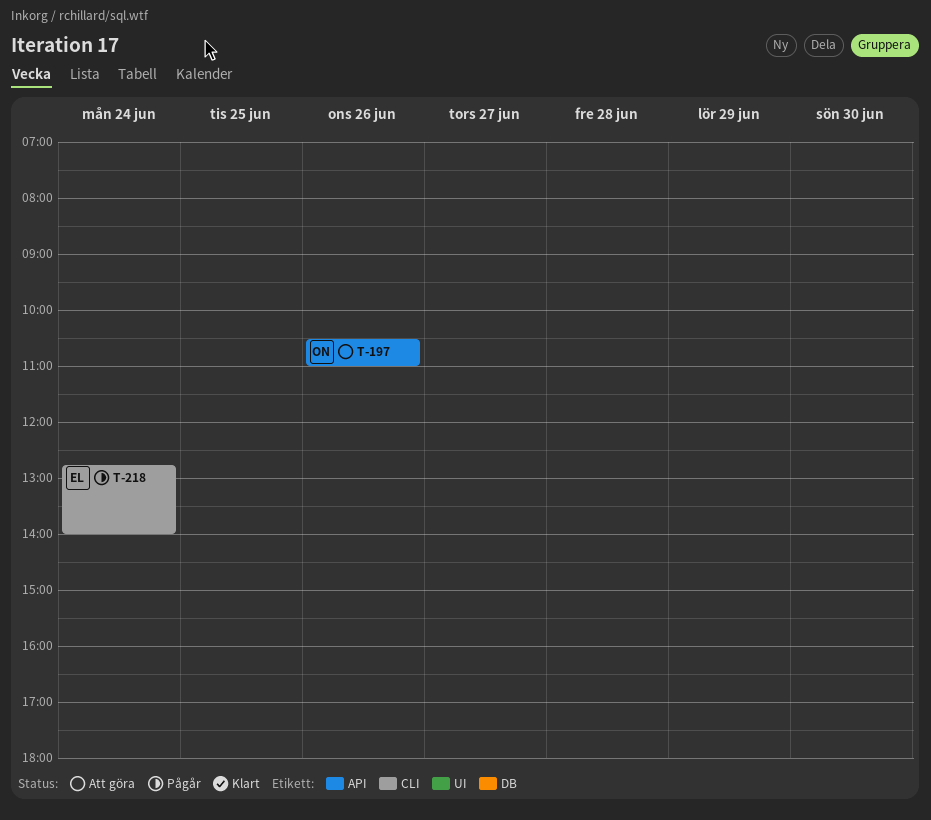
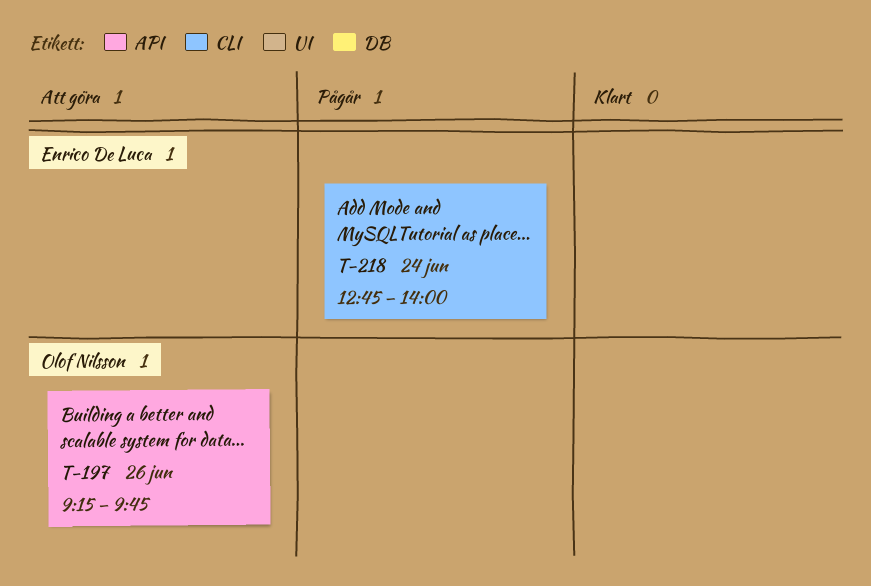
T-197, begins: 10:30 -> 09:15
T-197, ends: 11:00 -> 09:45

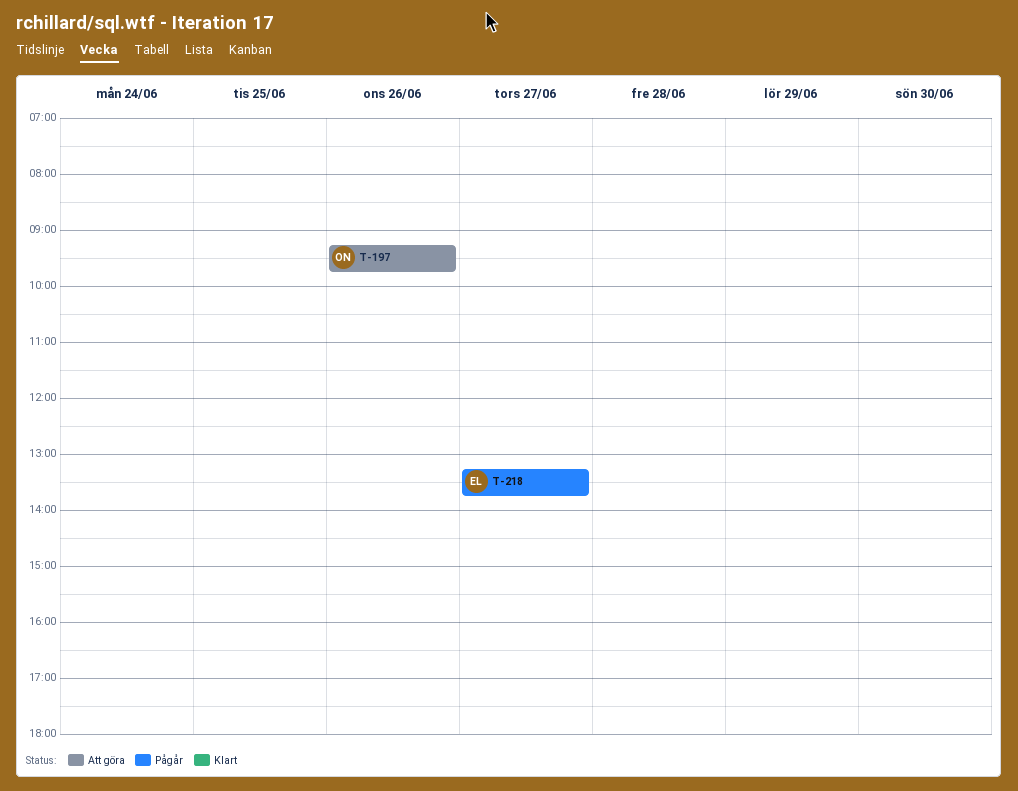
T-218, day: Jun 24 -> Jun 27
T-218, begins: 12:45 -> 13:15
T-218, ends: 14:00 -> 13:45

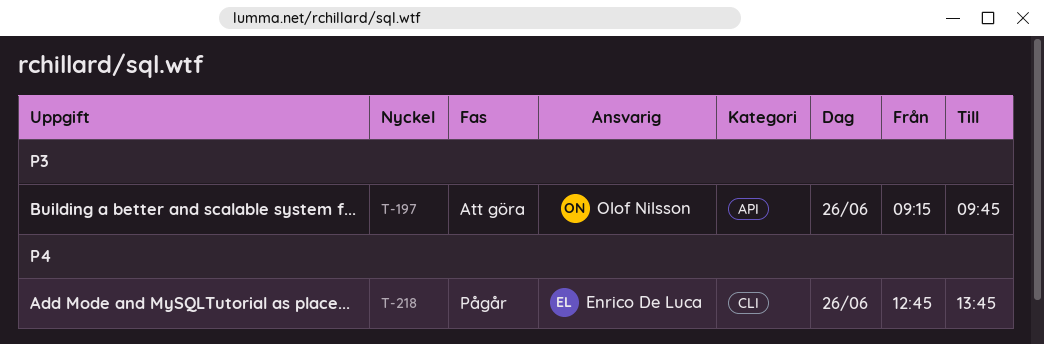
T-218, day: Jun 27 -> Jun 26
T-218, begins: 13:15 -> 12:45

